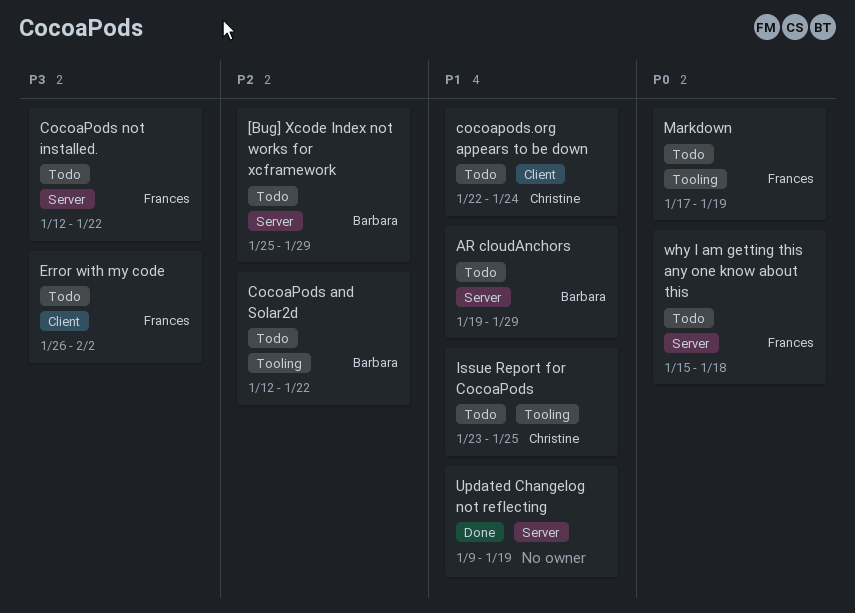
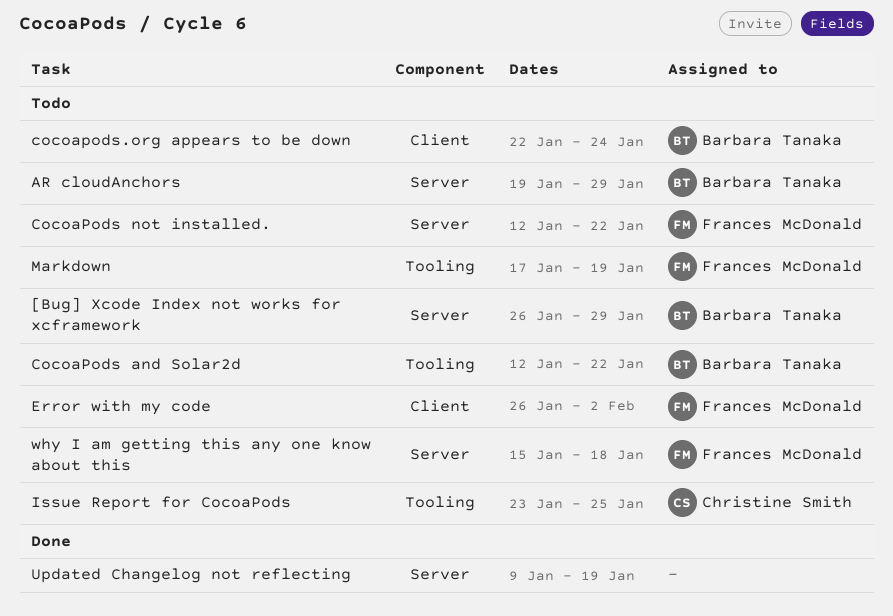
[Bug] Xcode Index not works for xcframework, start: Jan 25 -> Jan 26
cocoapods.org appears to be down, owner: Christine Smith -> Barbara Tanaka

